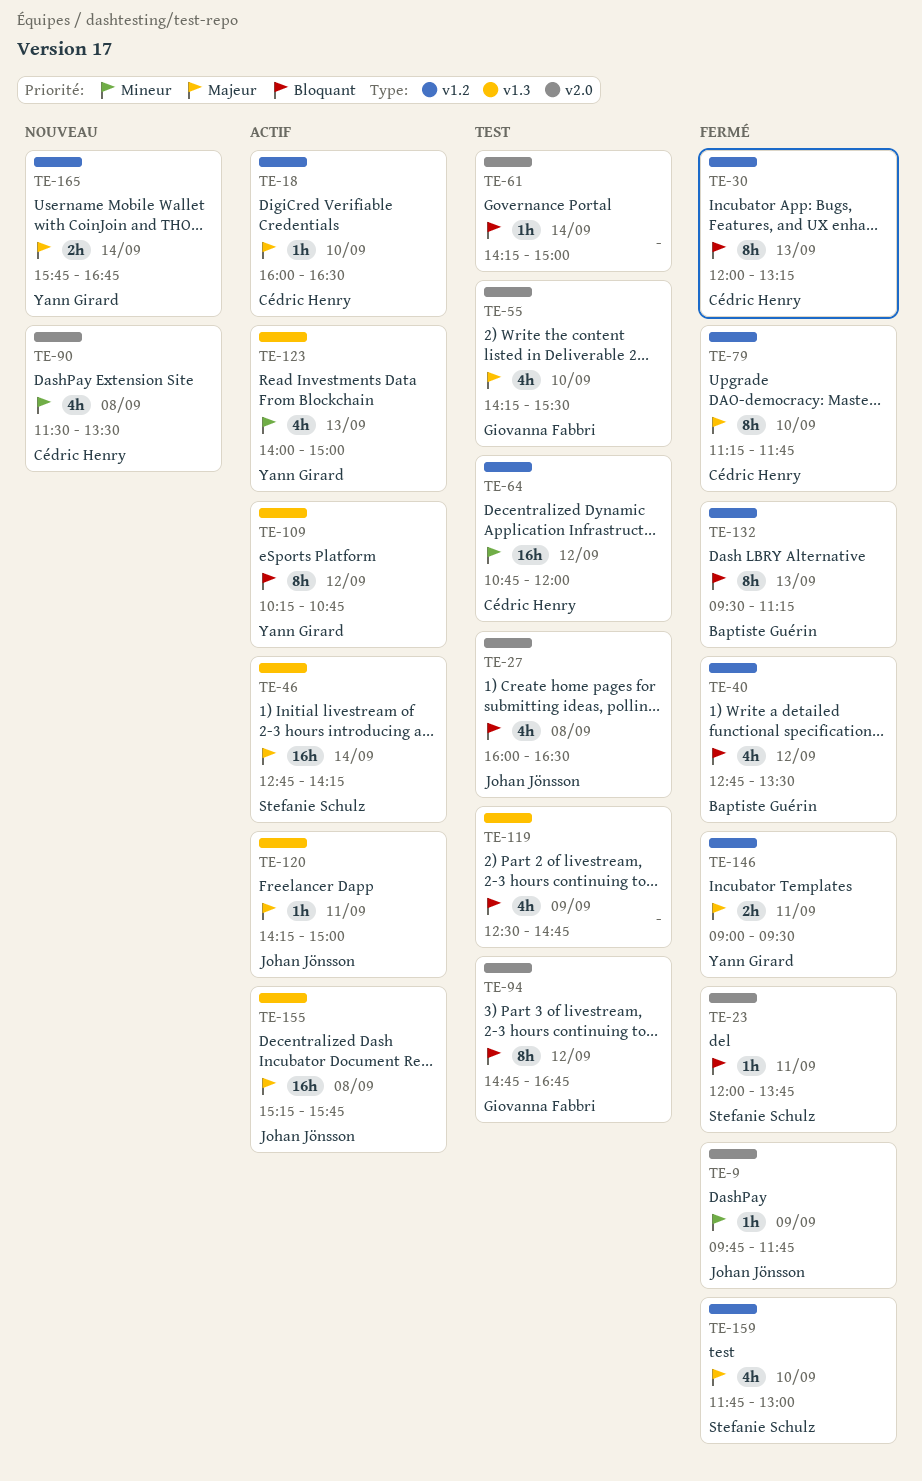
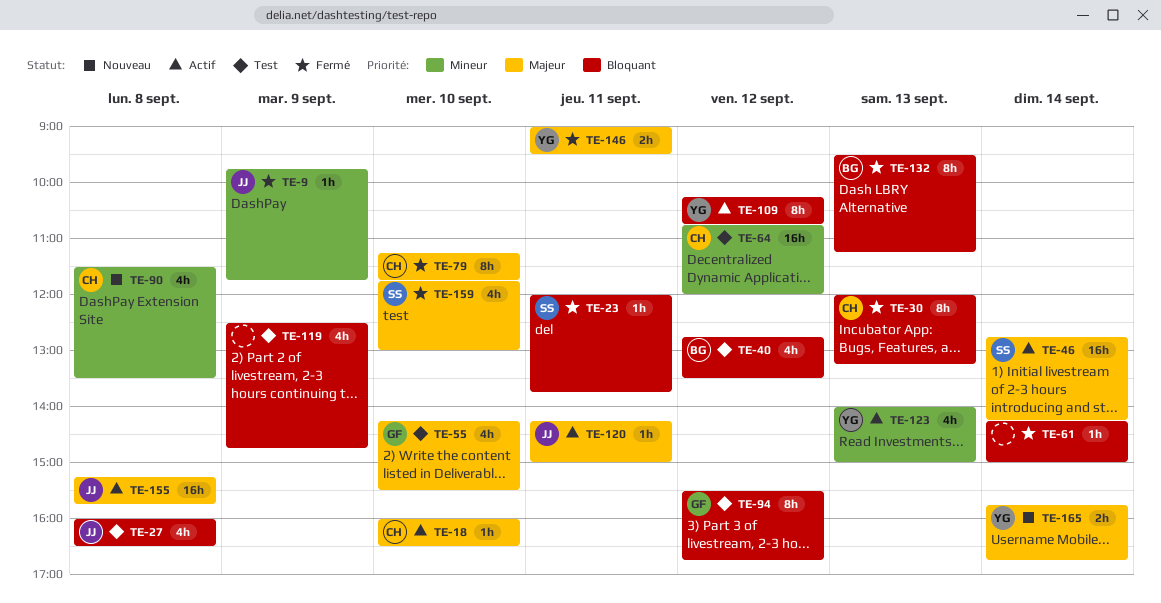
TE-40, status: Fermé -> Test
TE-61, status: Test -> Fermé
TE-94, begins: 14:45 -> 15:30

